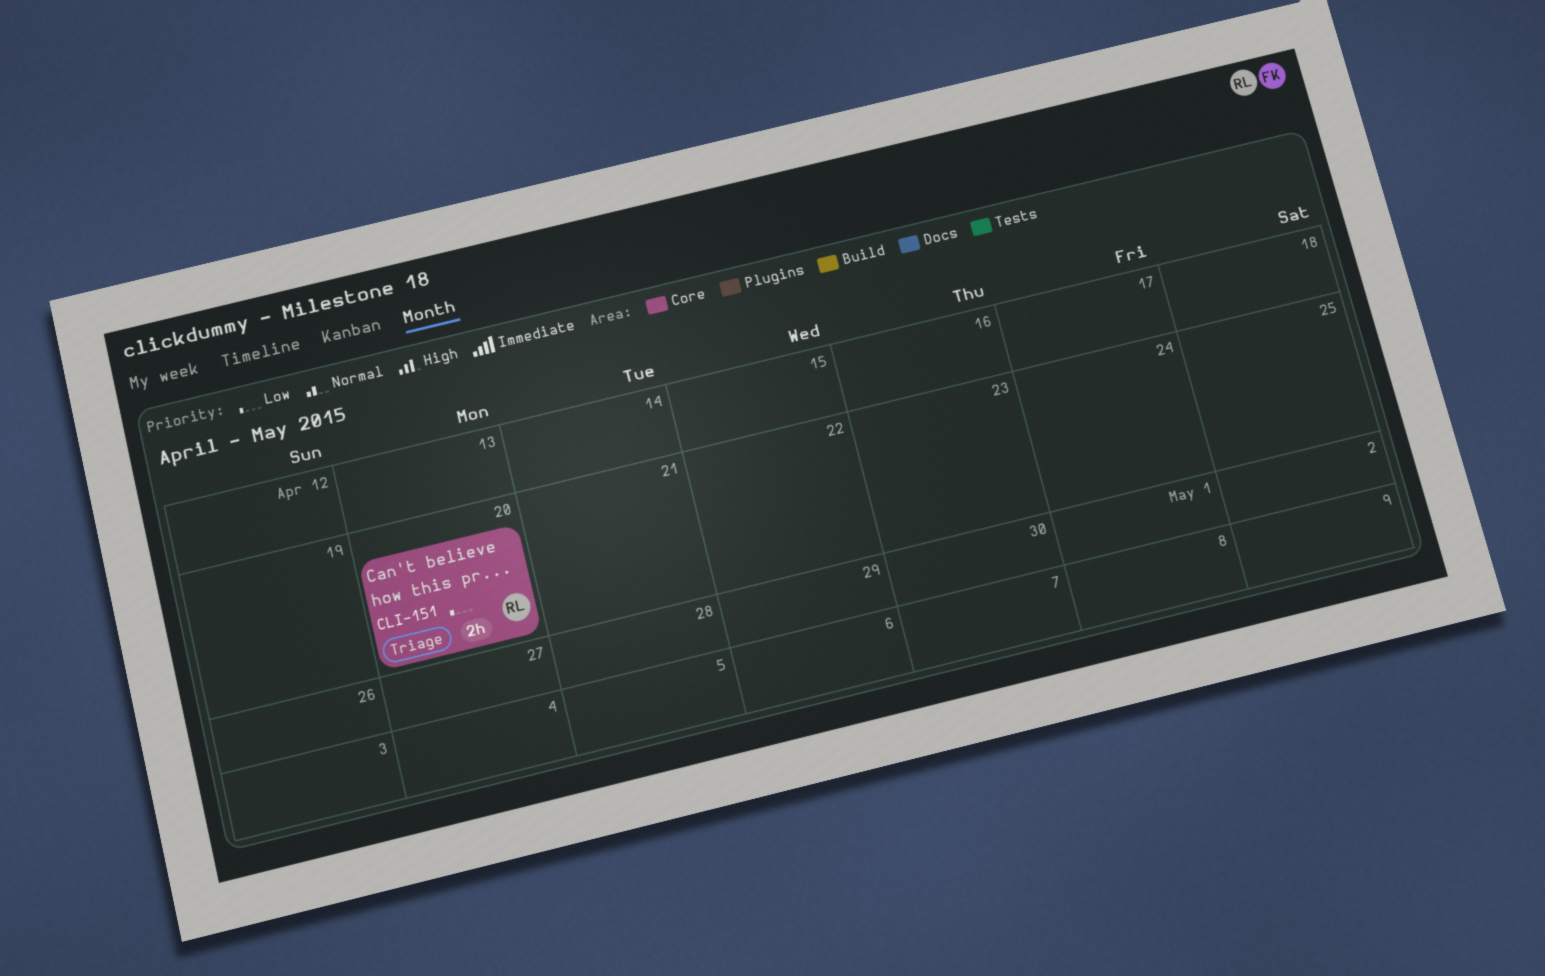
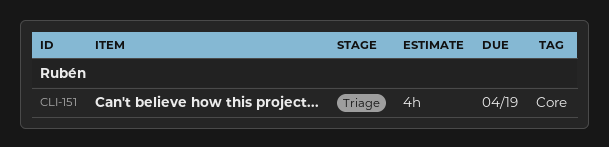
CLI-151, estimate: 2h -> 4h
CLI-151, due: Apr 20 -> Apr 19

